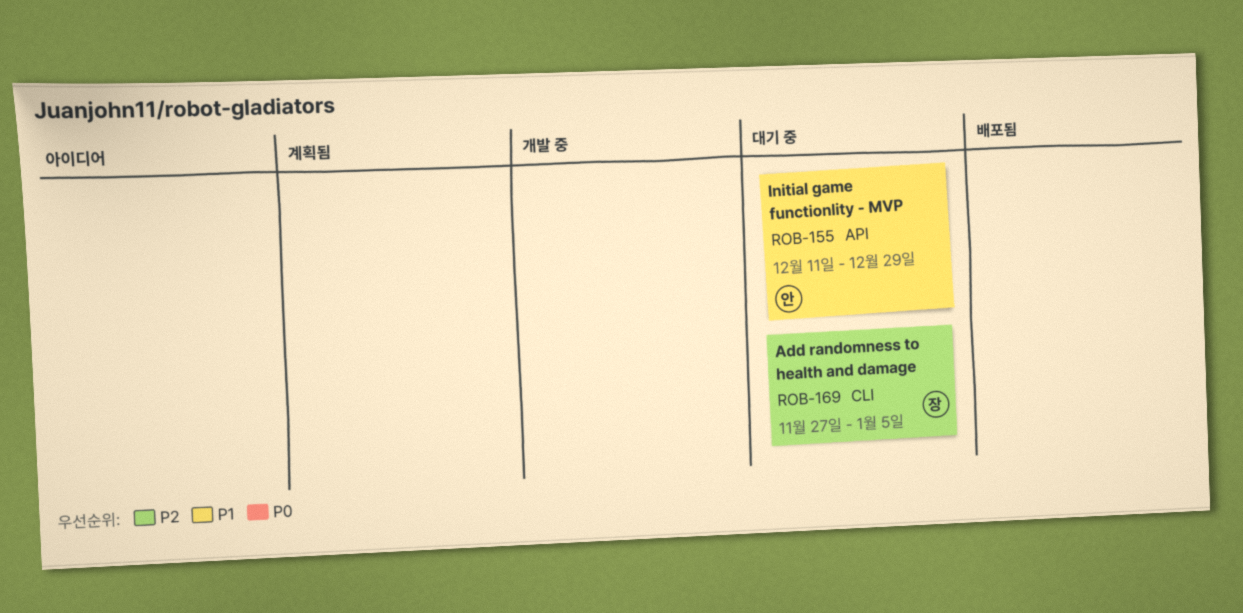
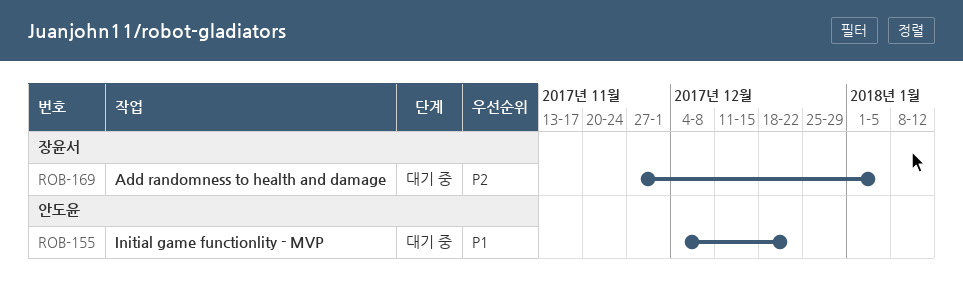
ROB-155, start: Dec 11 -> Dec 4
ROB-155, due: Dec 29 -> Dec 22

